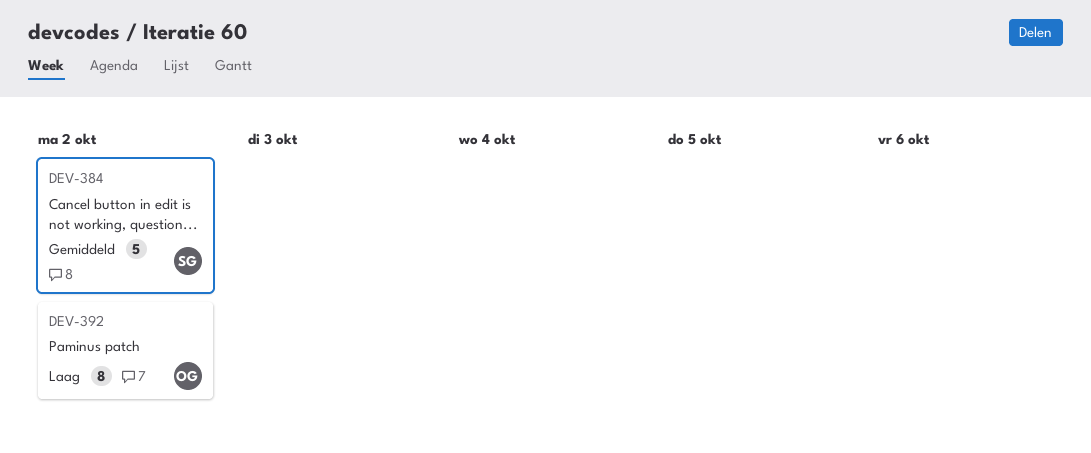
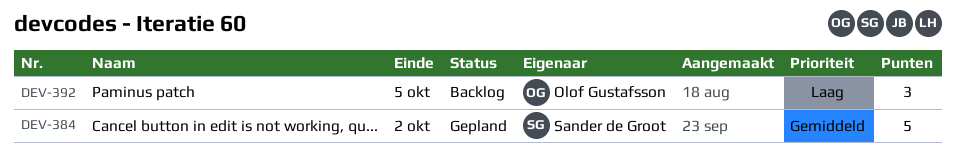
DEV-392, estimate: 8 -> 3
DEV-392, due: Oct 2 -> Oct 5

